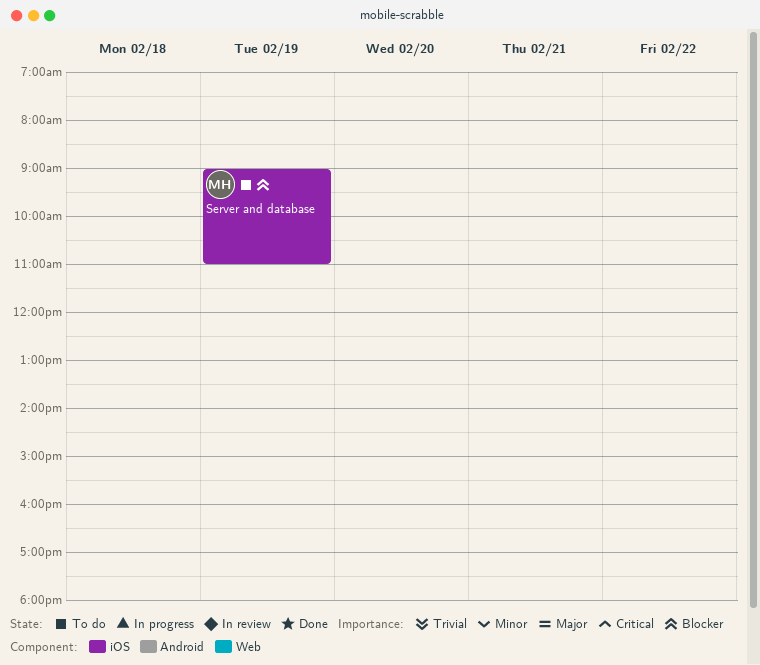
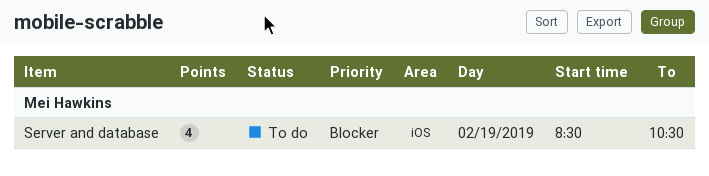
Server and database, begins: 09:00 -> 08:30
Server and database, ends: 11:00 -> 10:30

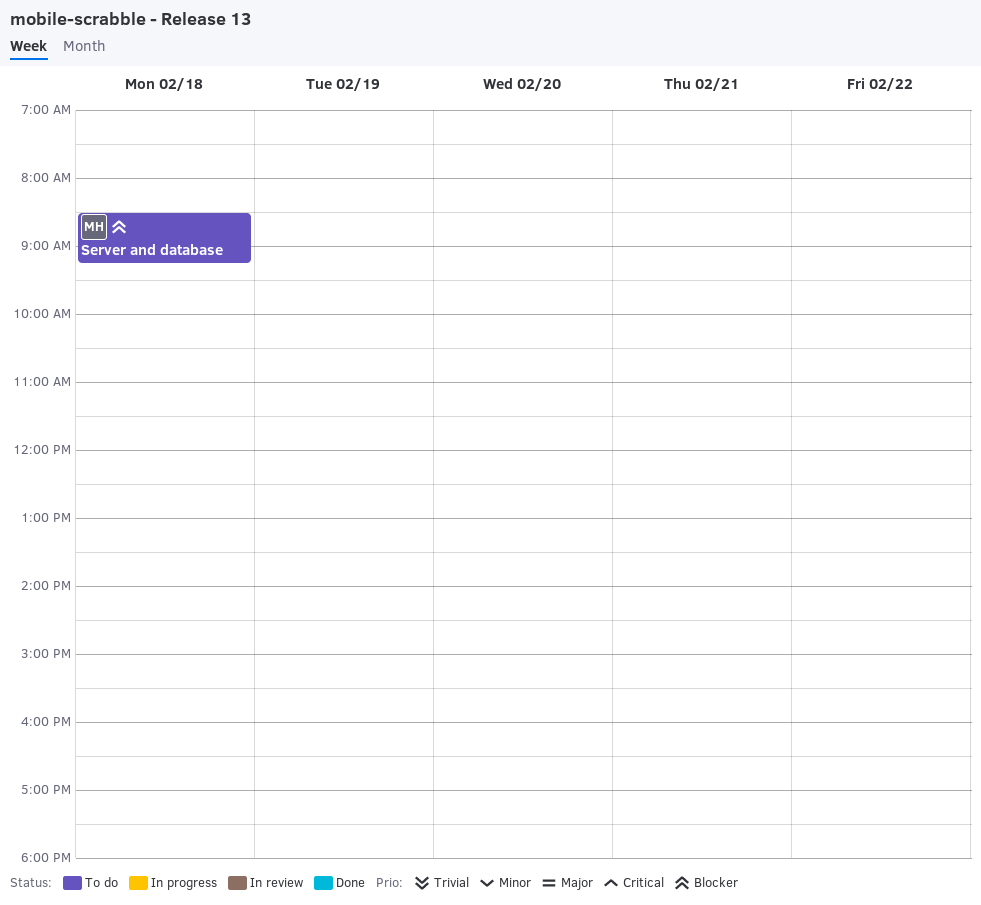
Server and database, day: Feb 19 -> Feb 18
Server and database, ends: 10:30 -> 09:15

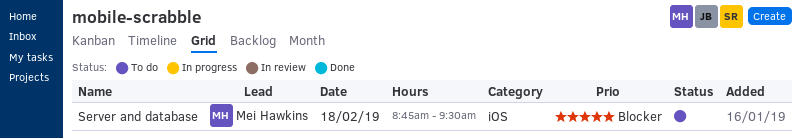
Server and database, begins: 08:30 -> 08:45
Server and database, ends: 09:15 -> 09:30

